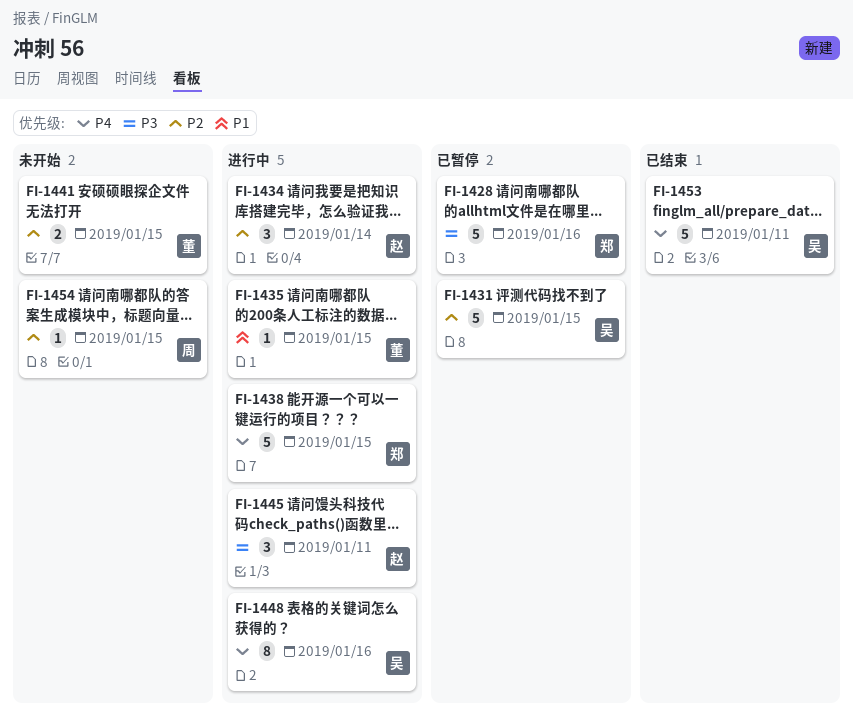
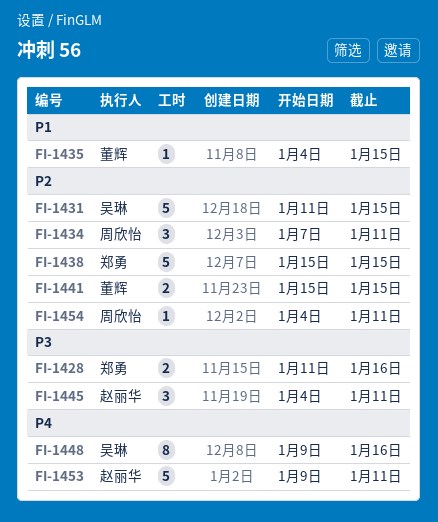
FI-1428, estimate: 5 -> 2
FI-1434, owner: 赵丽华 -> 周欣怡
FI-1434, due: Jan 14 -> Jan 11
FI-1438, priority: P4 -> P2
FI-1453, owner: 吴琳 -> 赵丽华
FI-1454, due: Jan 15 -> Jan 11

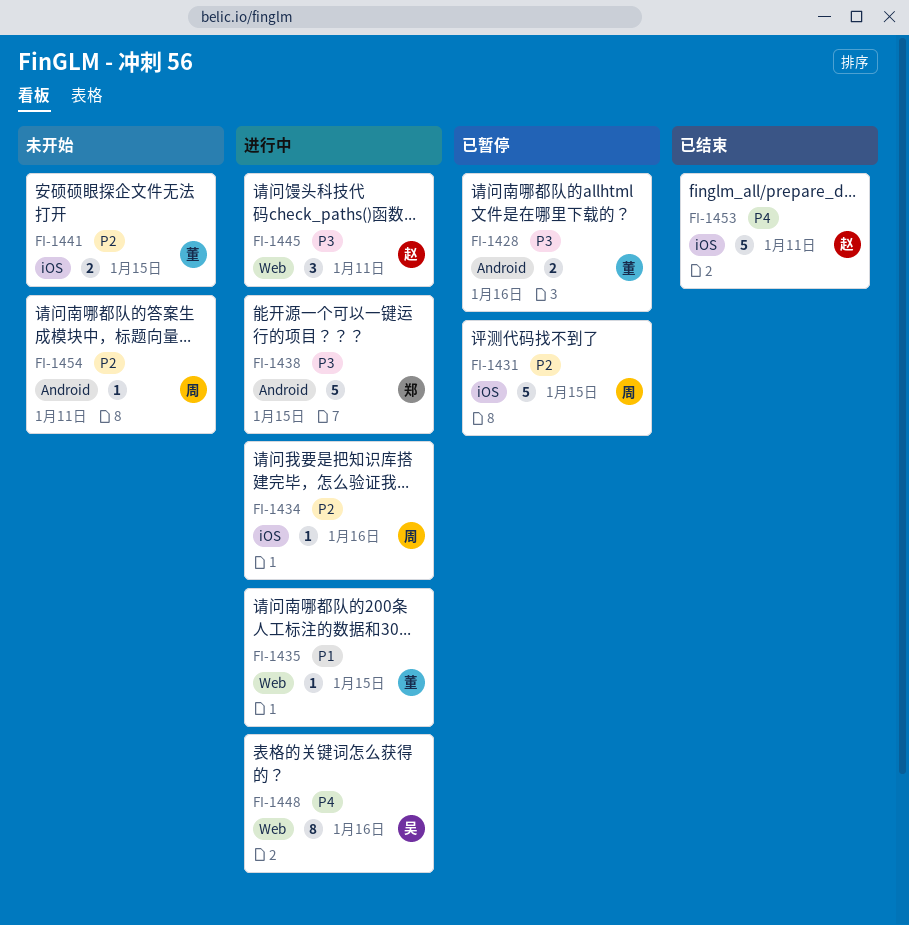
FI-1428, owner: 郑勇 -> 董辉
FI-1431, owner: 吴琳 -> 周欣怡
FI-1434, estimate: 3 -> 1
FI-1434, due: Jan 11 -> Jan 16
FI-1438, priority: P2 -> P3

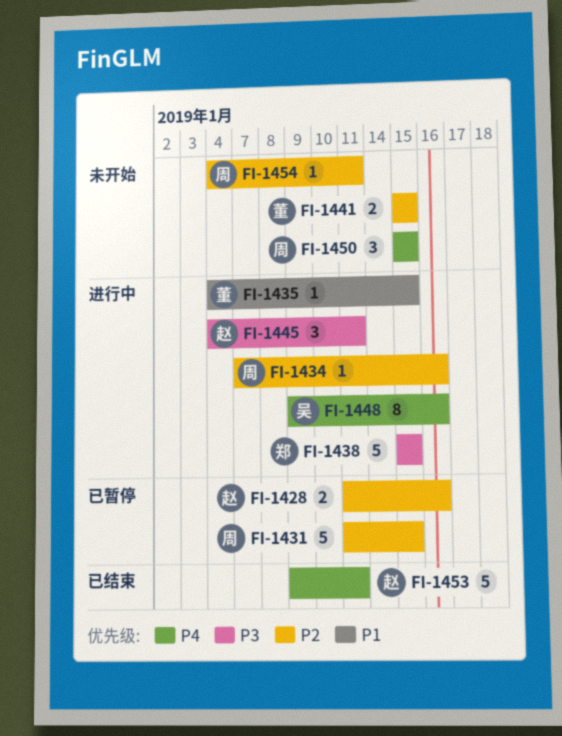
FI-1428, owner: 董 -> 赵
FI-1428, priority: P3 -> P2
FI-1450: none -> present

